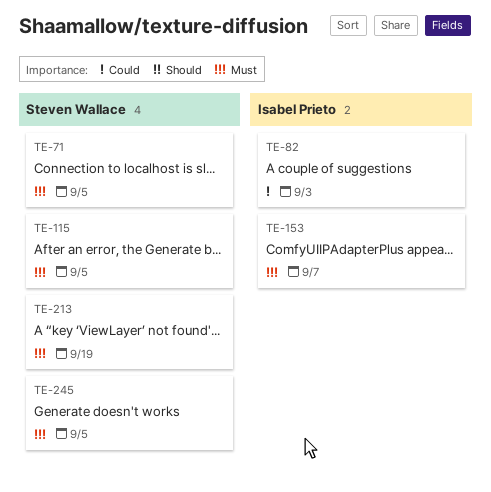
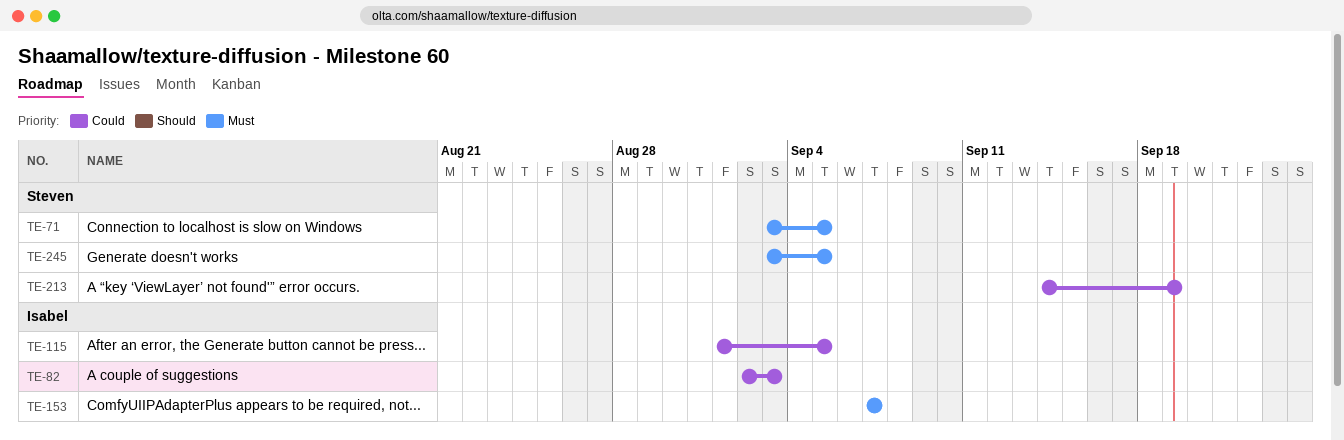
TE-115, owner: Steven Wallace -> Isabel Prieto
TE-115, priority: Must -> Could
TE-213, priority: Must -> Could

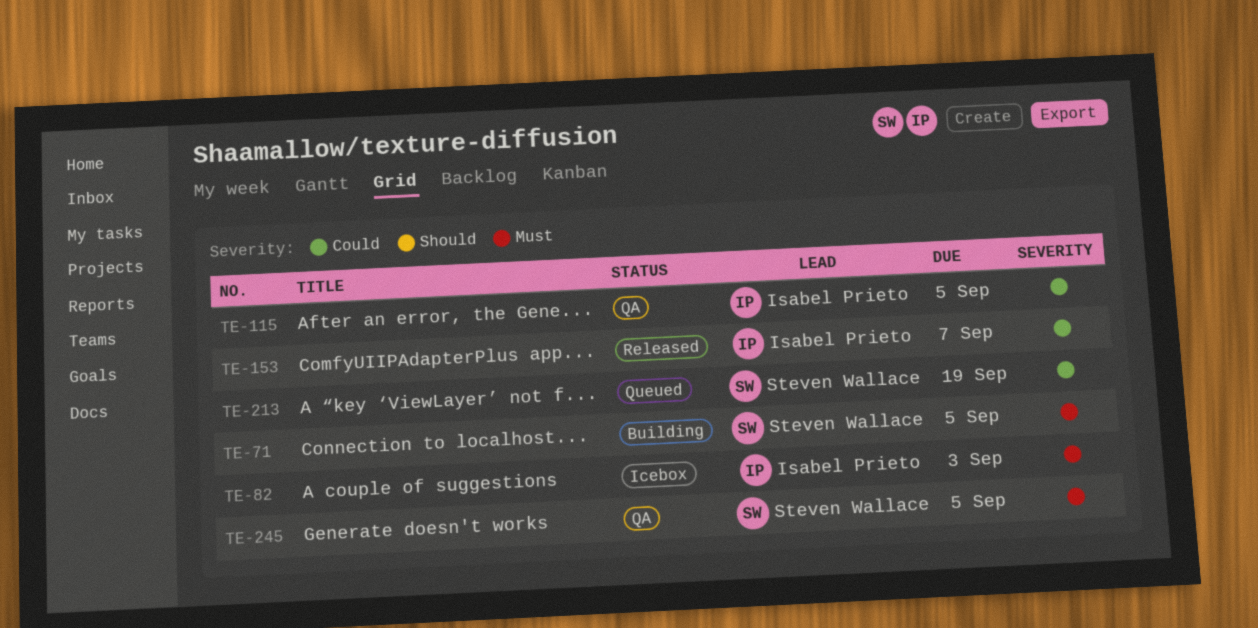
TE-82, priority: Could -> Must
TE-153, priority: Must -> Could

